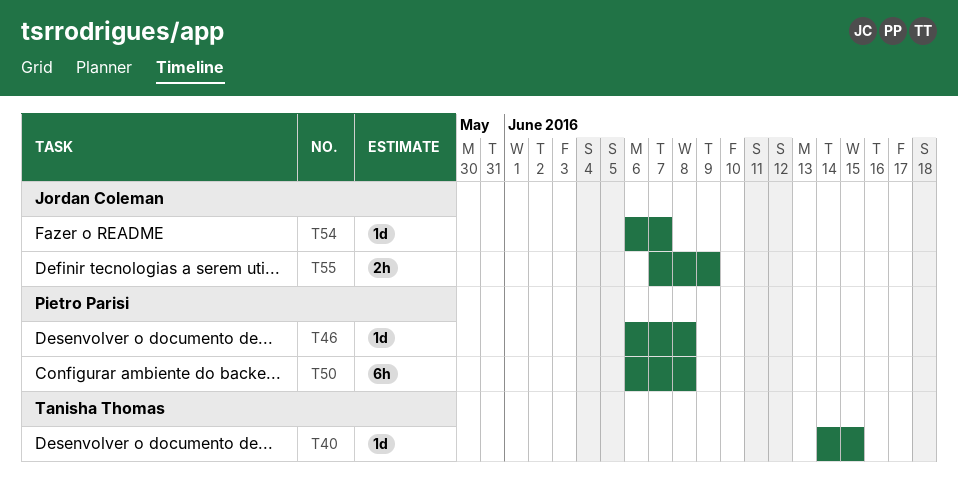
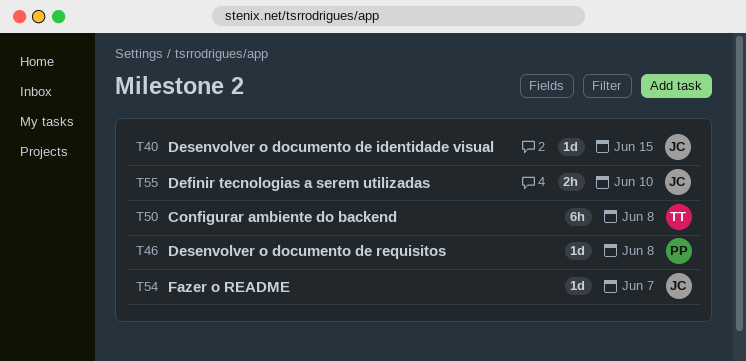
T40, owner: Tanisha Thomas -> Jordan Coleman
T50, owner: Pietro Parisi -> Tanisha Thomas
T55, due: Jun 9 -> Jun 10

